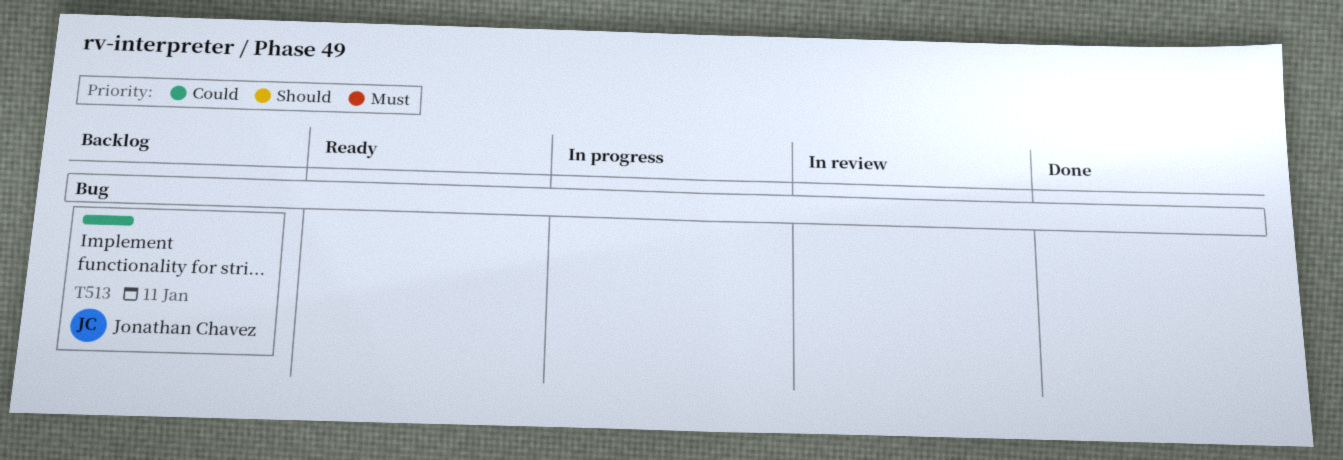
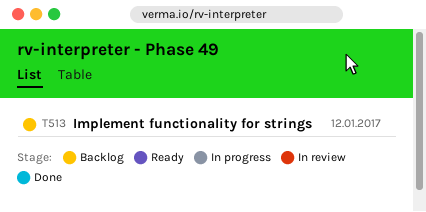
T513, due: Jan 11 -> Jan 12

